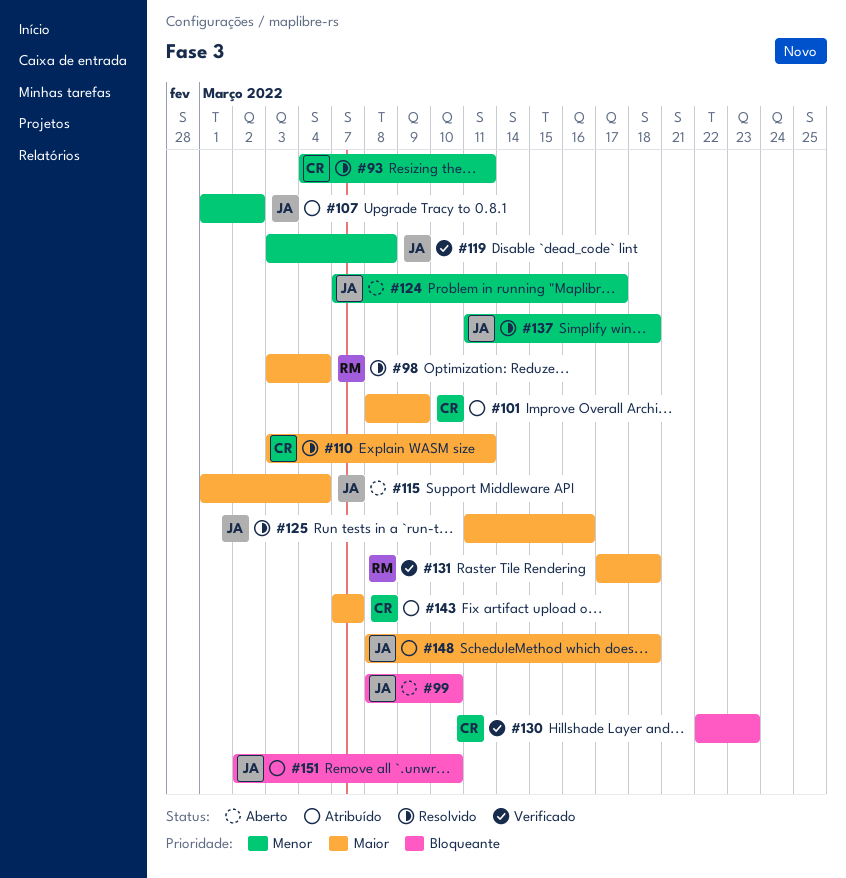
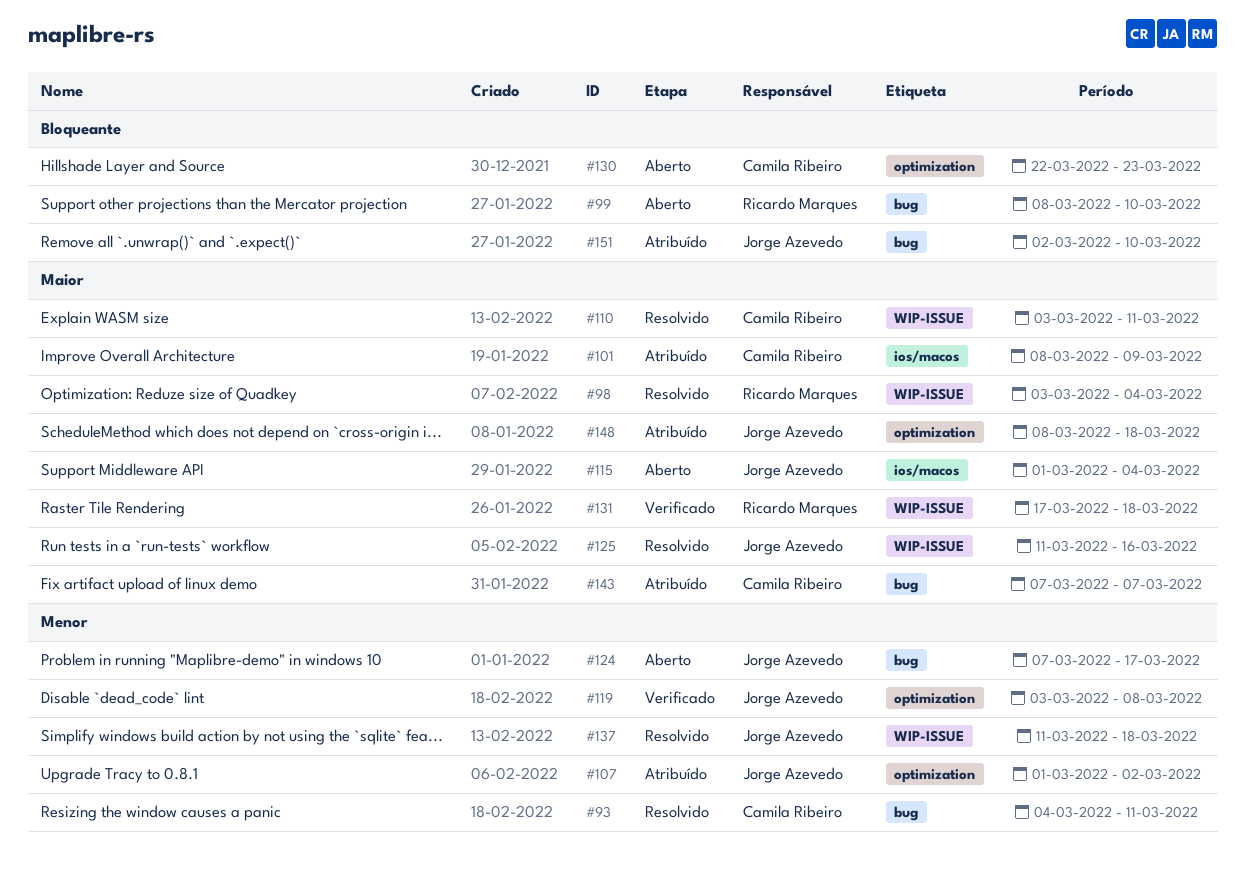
#99, owner: Jorge Azevedo -> Ricardo Marques
#130, status: Verificado -> Aberto

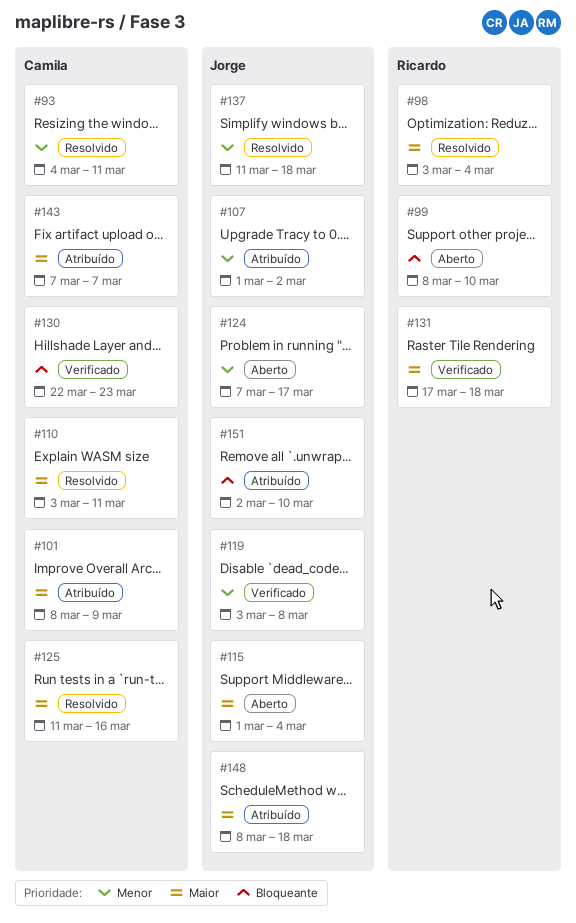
#125, owner: Jorge Azevedo -> Camila Ribeiro
#130, status: Aberto -> Verificado

